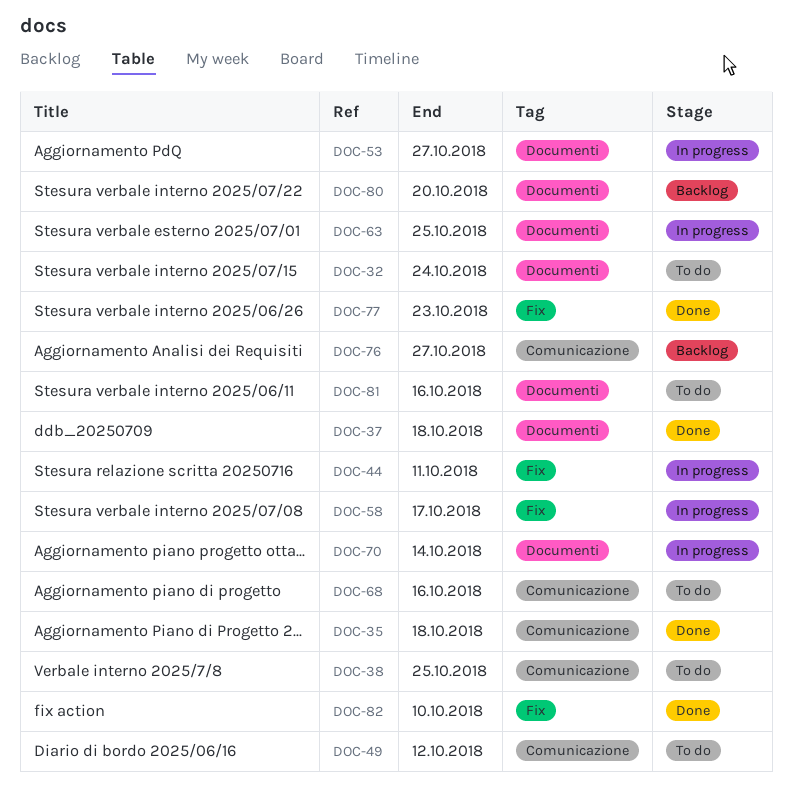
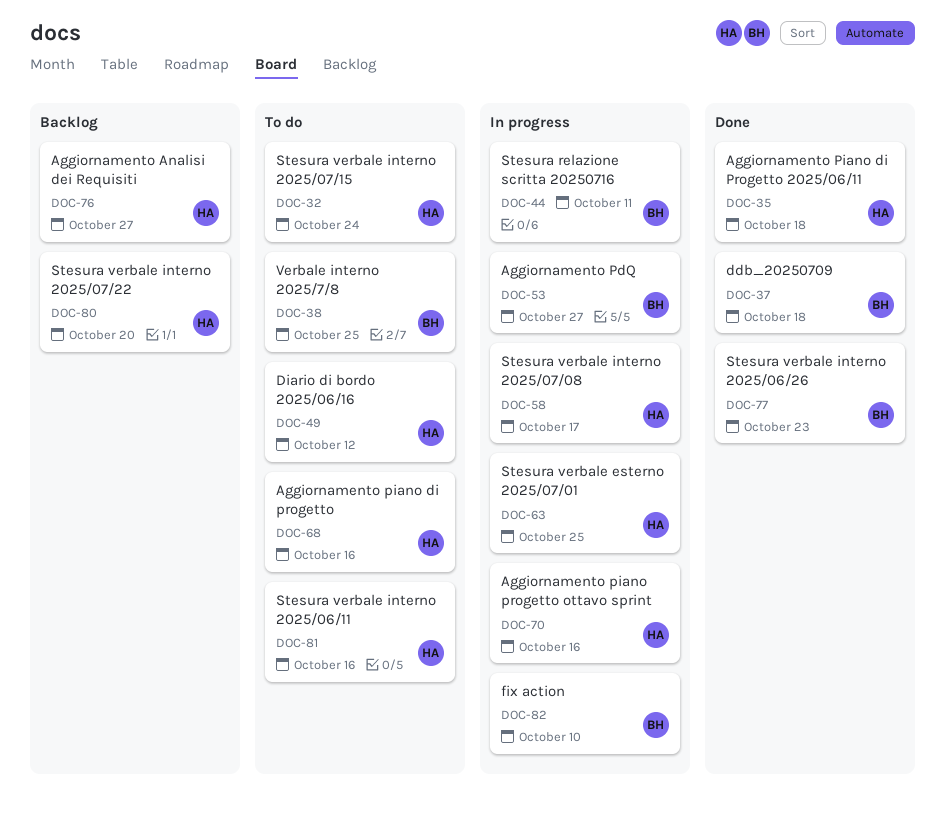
DOC-70, due: Oct 14 -> Oct 16
DOC-82, status: Done -> In progress

